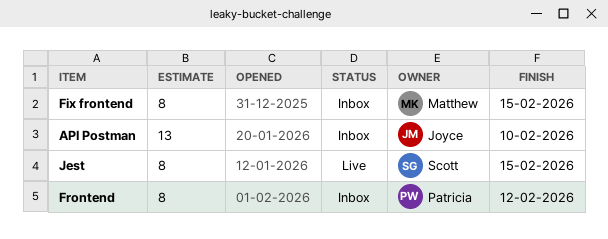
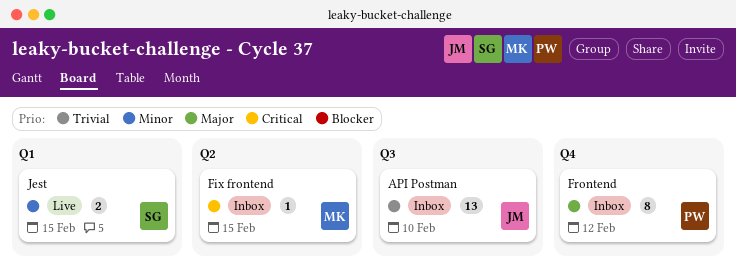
Fix frontend, estimate: 8 -> 1
Jest, estimate: 8 -> 2

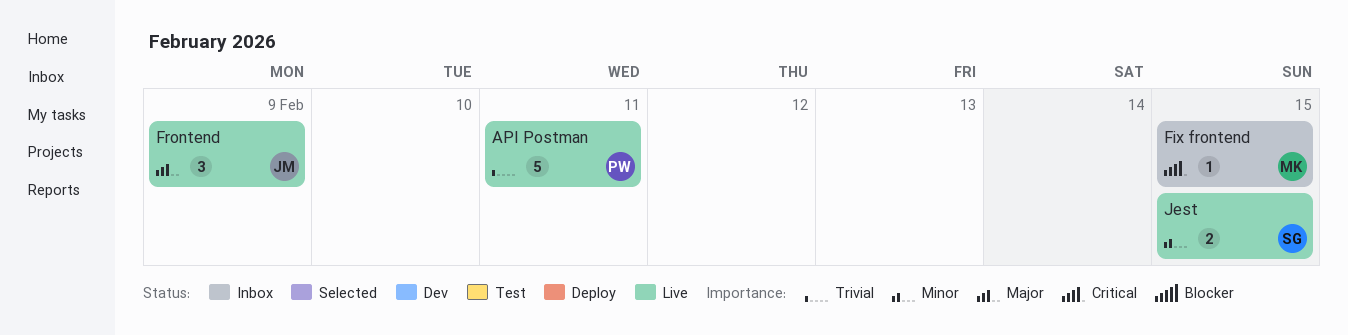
API Postman, status: Inbox -> Live
API Postman, owner: JM -> PW
API Postman, estimate: 13 -> 5
API Postman, due: Feb 10 -> Feb 11
Frontend, status: Inbox -> Live
Frontend, owner: PW -> JM
Frontend, estimate: 8 -> 3
Frontend, due: Feb 12 -> Feb 9

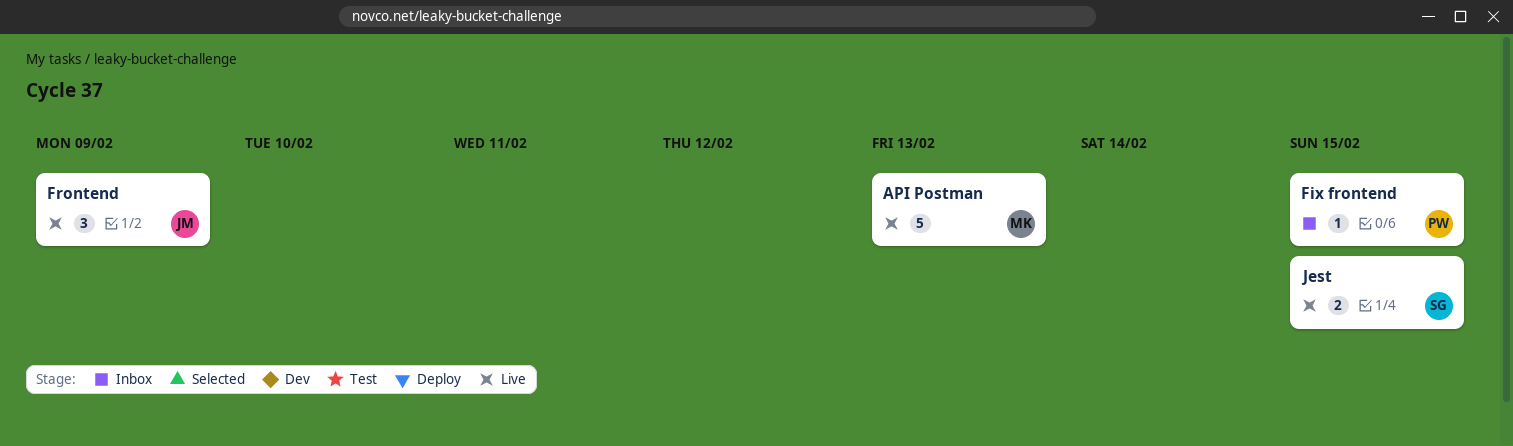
API Postman, owner: PW -> MK
API Postman, due: Feb 11 -> Feb 13
Fix frontend, owner: MK -> PW

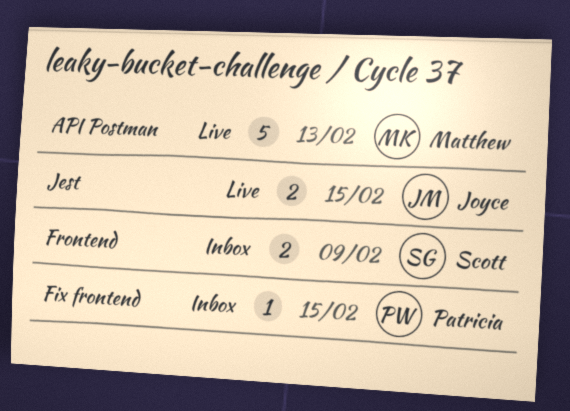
Frontend, status: Live -> Inbox
Frontend, owner: Joyce -> Scott
Frontend, estimate: 3 -> 2
Jest, owner: Scott -> Joyce

